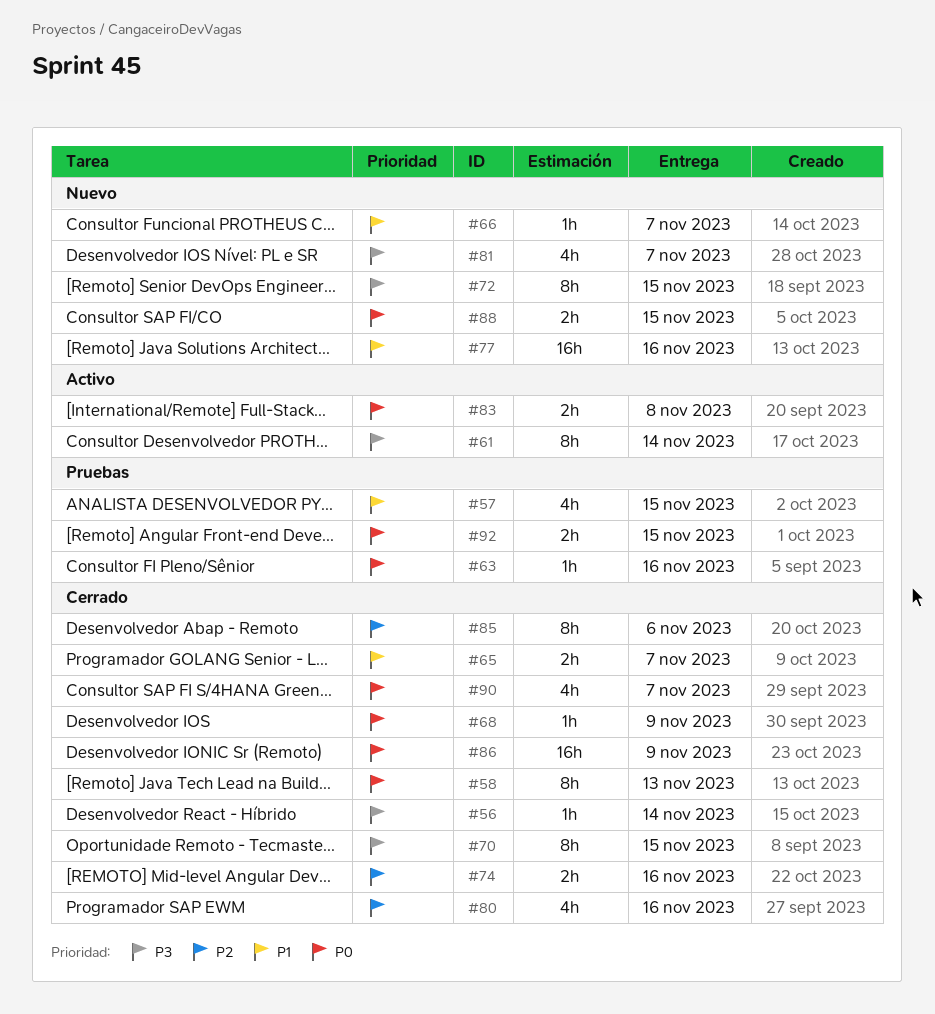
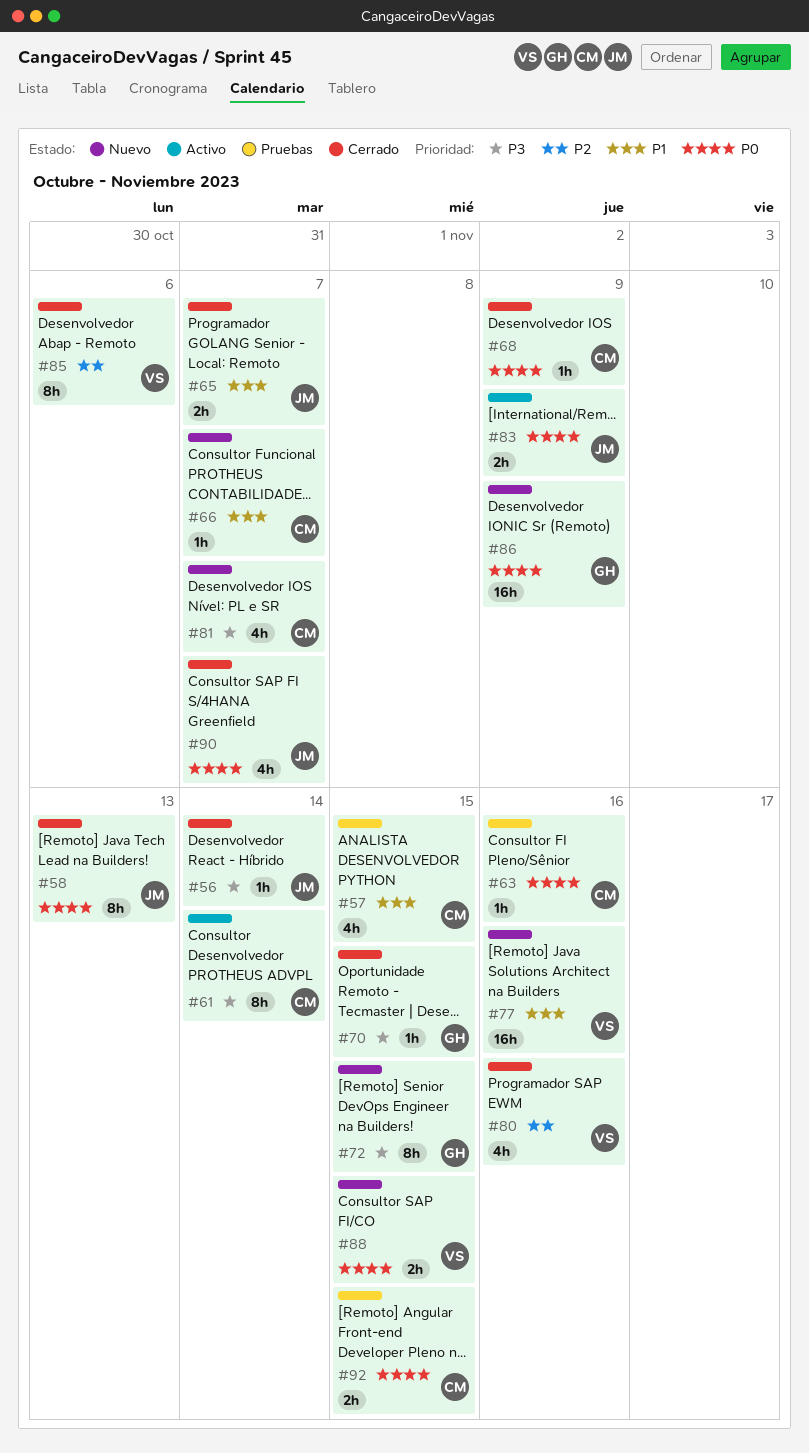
#70, estimate: 8h -> 1h
#74: present -> none
#83, due: Nov 8 -> Nov 9
#86, status: Cerrado -> Nuevo

